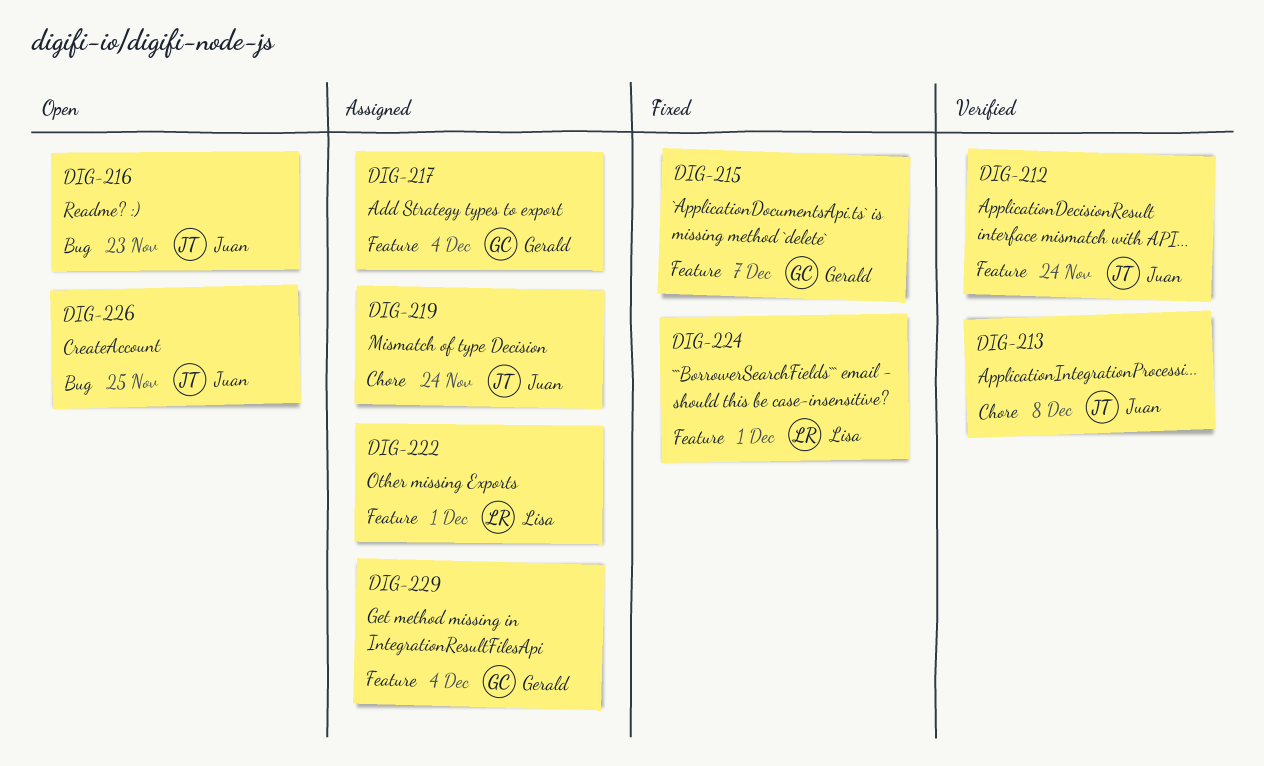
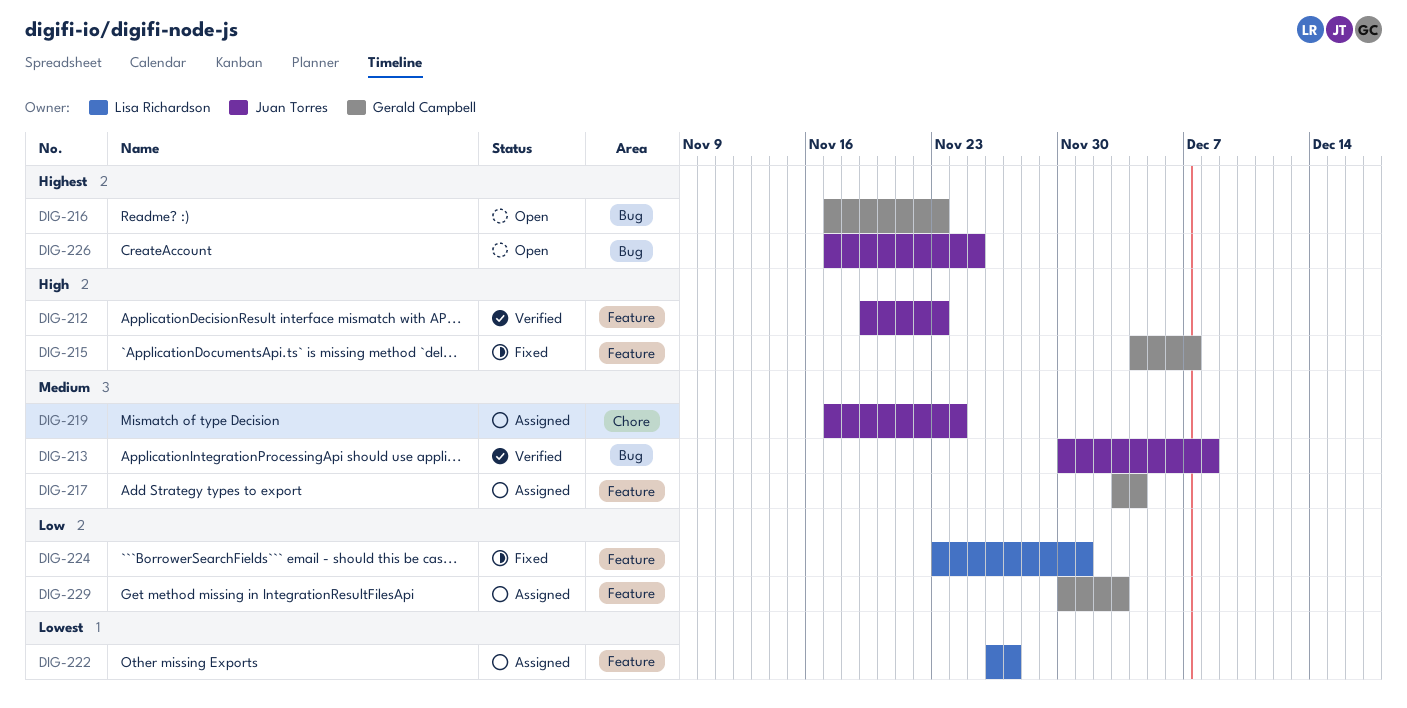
DIG-212, due: Nov 24 -> Nov 23
DIG-213, label: Chore -> Bug
DIG-216, owner: Juan Torres -> Gerald Campbell
DIG-222, due: Dec 1 -> Nov 27
DIG-229, due: Dec 4 -> Dec 3

